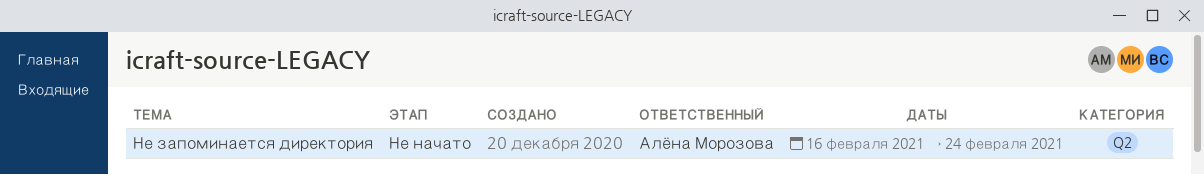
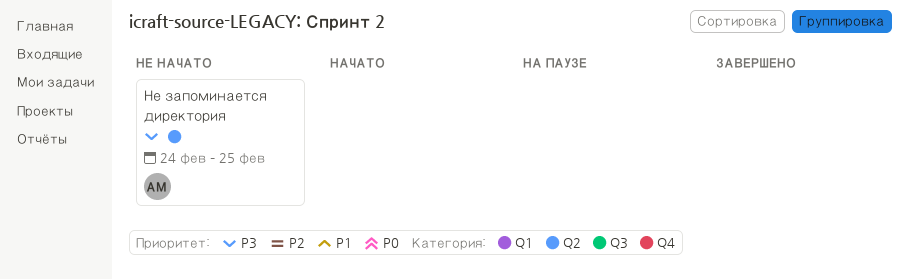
Не запоминается директория, start: Feb 16 -> Feb 24
Не запоминается директория, due: Feb 24 -> Feb 25

